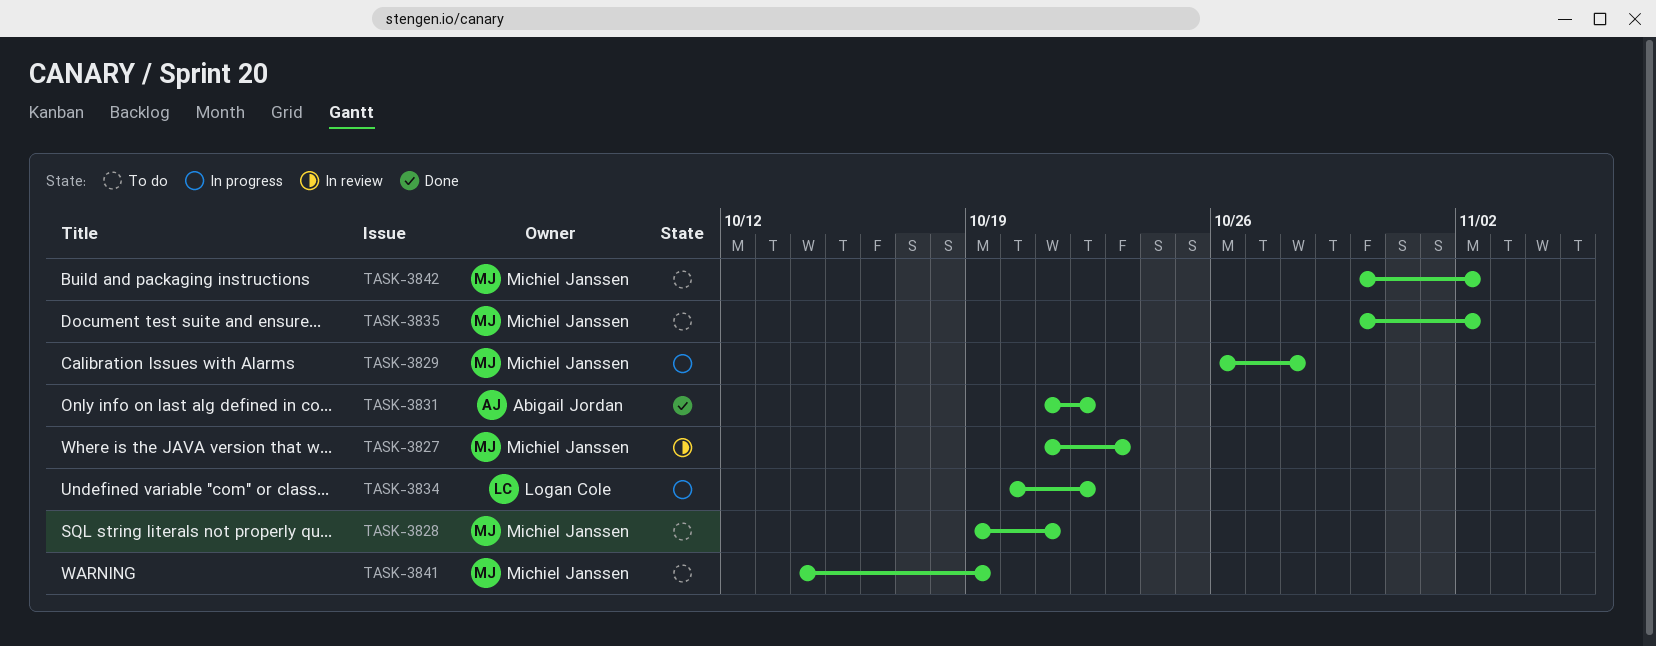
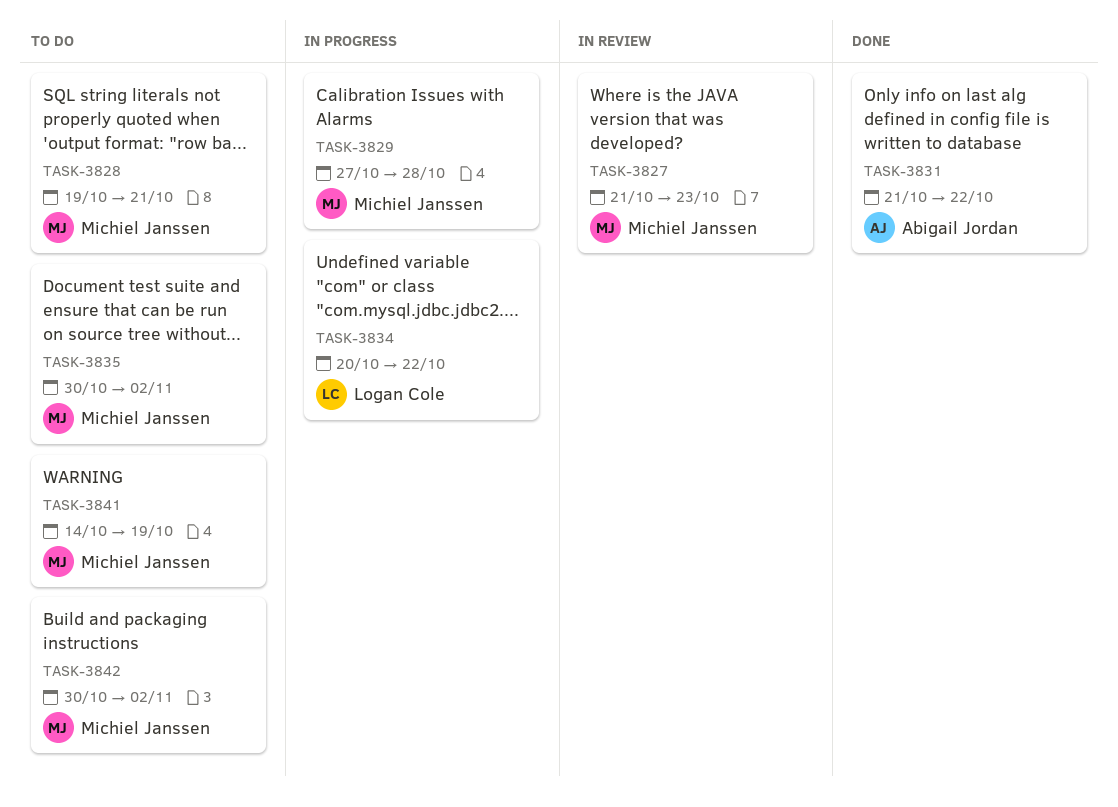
TASK-3829, start: Oct 26 -> Oct 27

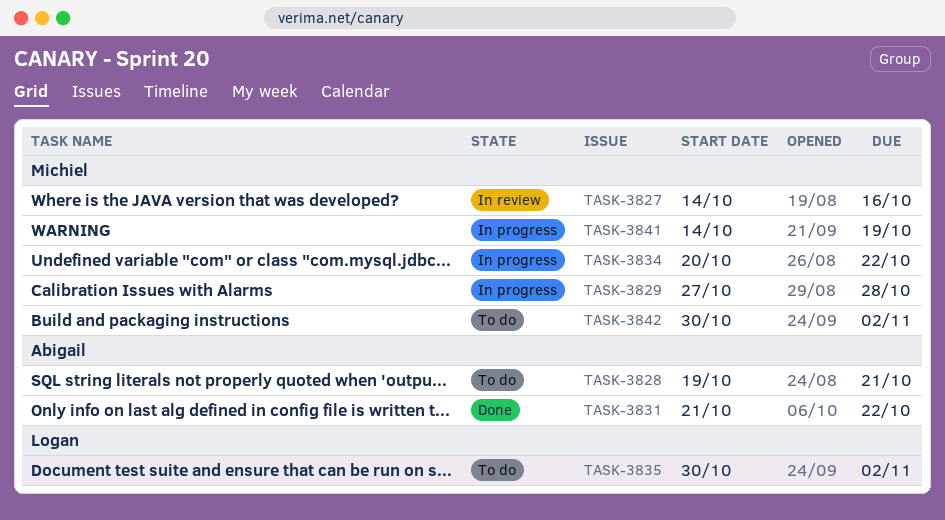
TASK-3827, start: Oct 21 -> Oct 14
TASK-3827, due: Oct 23 -> Oct 16
TASK-3828, owner: Michiel Janssen -> Abigail Jordan
TASK-3834, owner: Logan Cole -> Michiel Janssen
TASK-3835, owner: Michiel Janssen -> Logan Cole
TASK-3841, status: To do -> In progress

